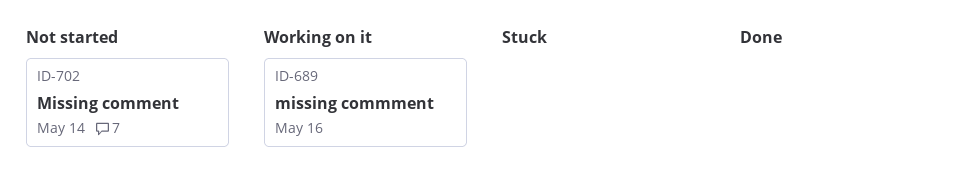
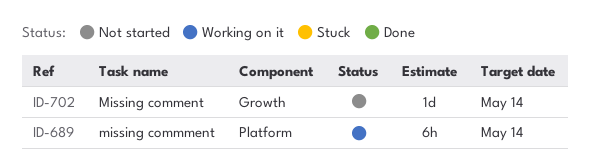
ID-689, due: May 16 -> May 14

